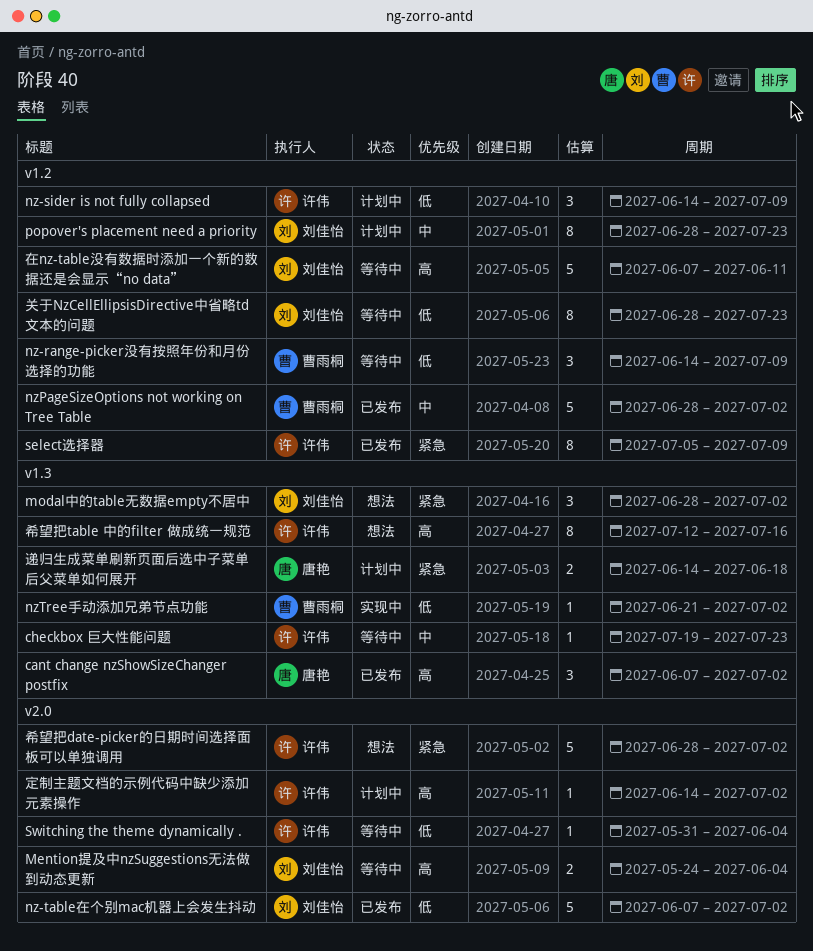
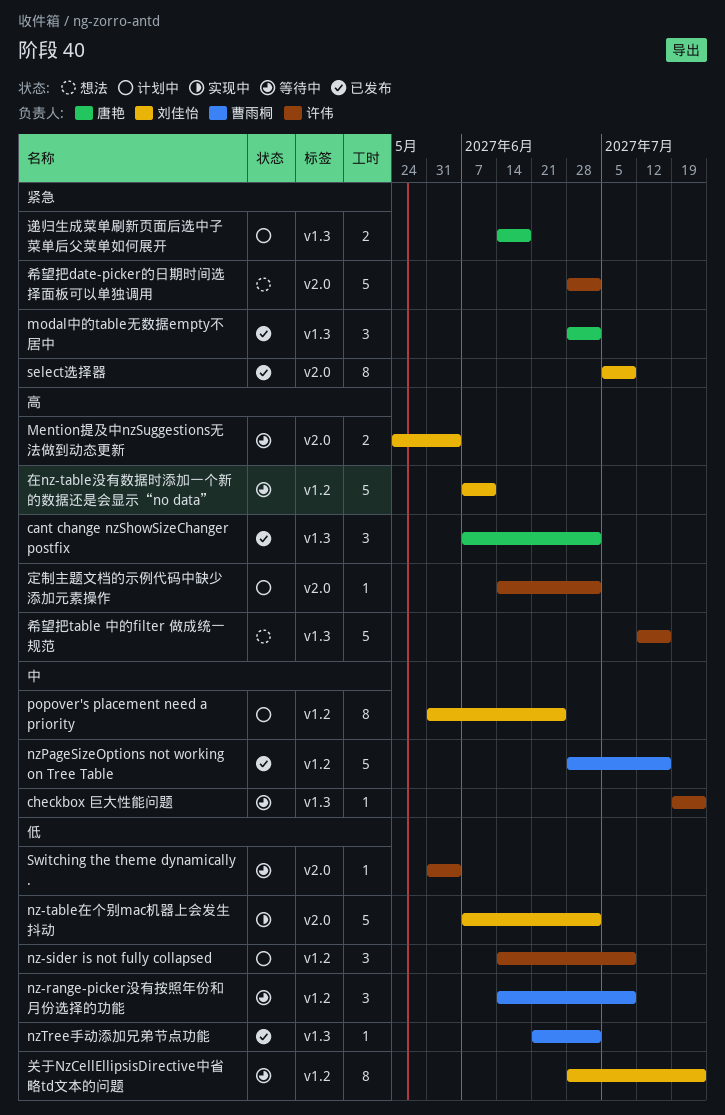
modal中的table无数据empty不居中, status: 想法 -> 已发布
modal中的table无数据empty不居中, owner: 刘佳怡 -> 唐艳
nz-table在个别mac机器上会发生抖动, status: 已发布 -> 实现中
nzPageSizeOptions not working on Tree Table, due: Jul 2 -> Jul 16
nzTree手动添加兄弟节点功能, status: 实现中 -> 已发布
popover's placement need a priority, start: Jun 28 -> May 31
popover's placement need a priority, due: Jul 23 -> Jun 25
select选择器, owner: 许伟 -> 刘佳怡
select选择器, label: v1.2 -> v2.0
希望把table 中的filter 做成统一规范, estimate: 8 -> 5

